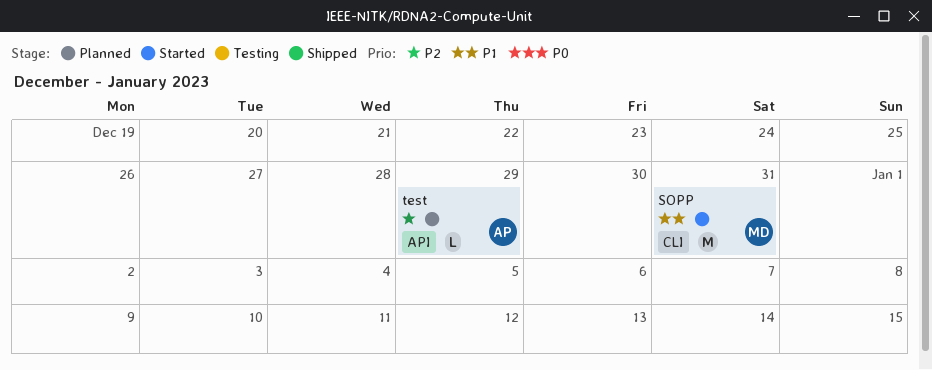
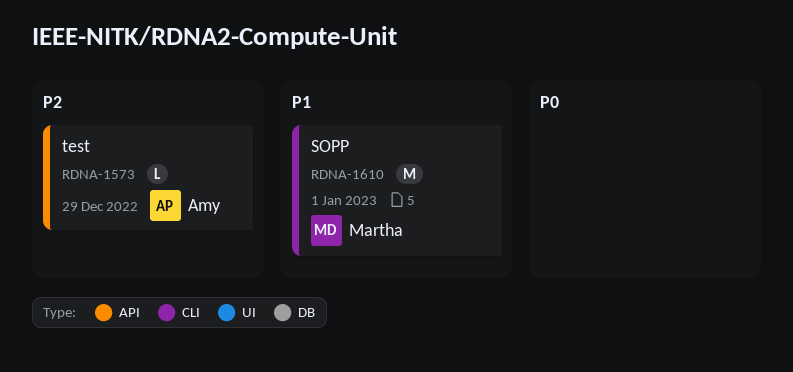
SOPP, due: Dec 31 -> Jan 1

